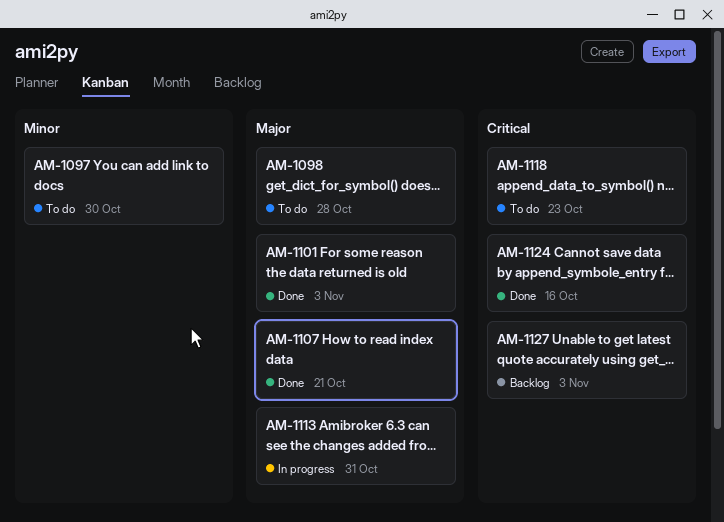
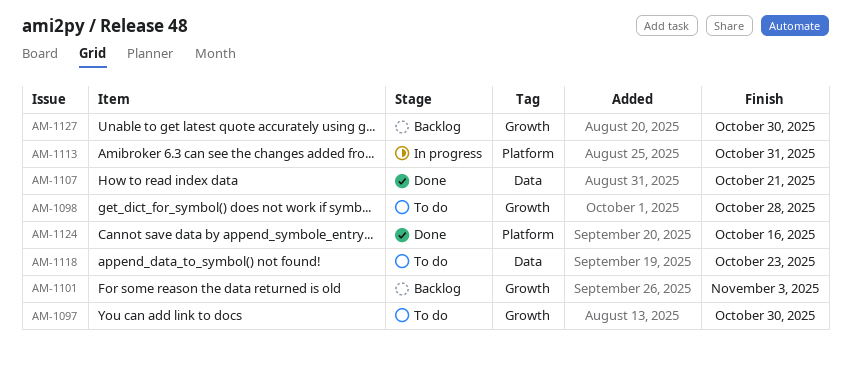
AM-1101, status: Done -> Backlog
AM-1127, due: Nov 3 -> Oct 30

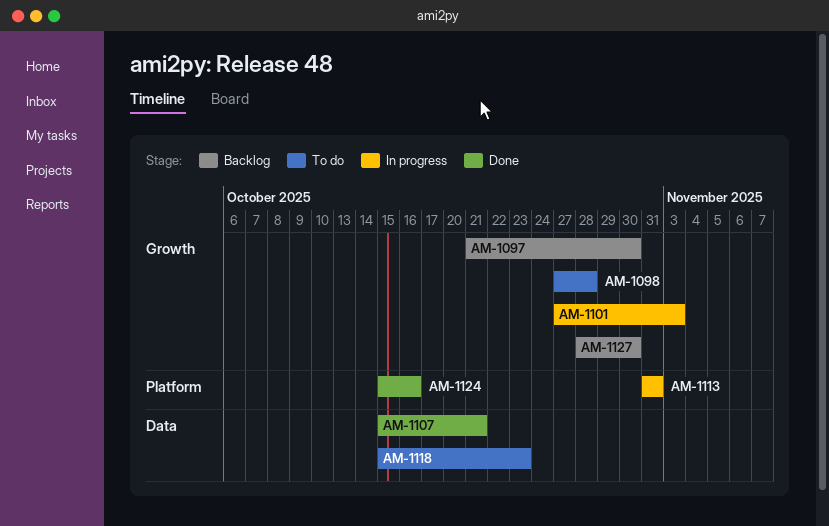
AM-1097, status: To do -> Backlog
AM-1101, status: Backlog -> In progress

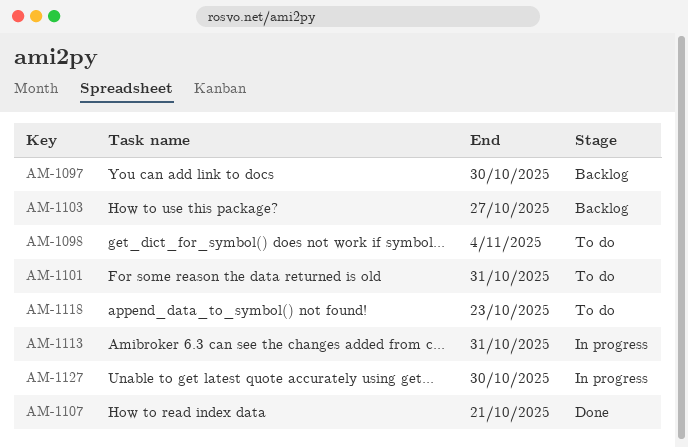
AM-1098, due: Oct 28 -> Nov 4
AM-1101, status: In progress -> To do
AM-1101, due: Nov 3 -> Oct 31
AM-1103: none -> present
AM-1124: present -> none
AM-1127, status: Backlog -> In progress

